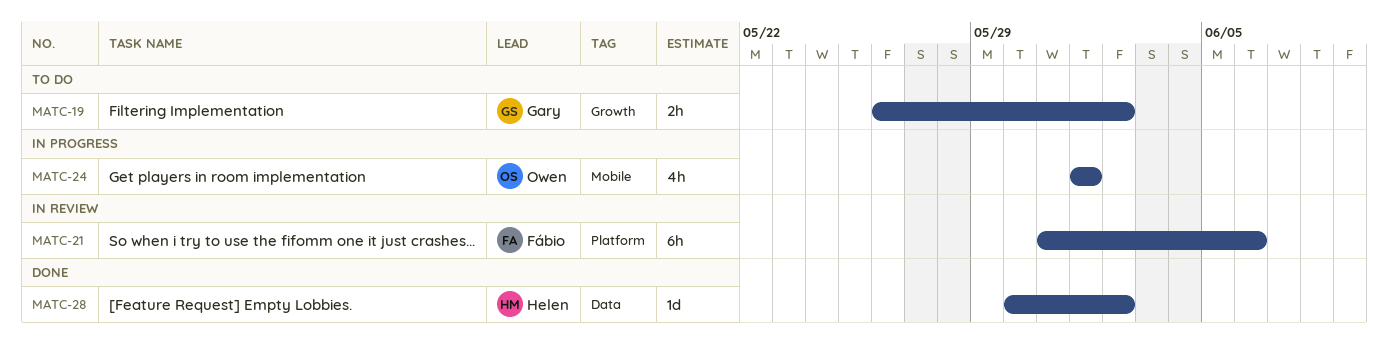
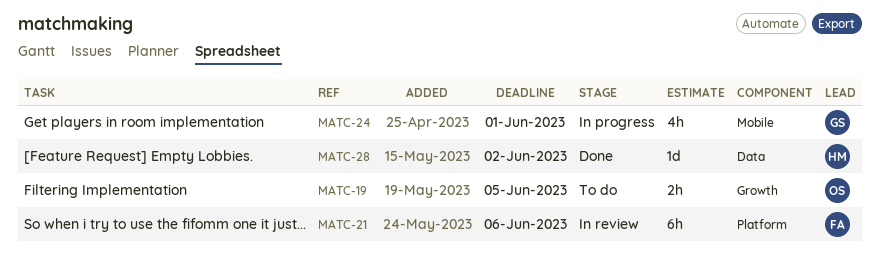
MATC-19, owner: Gary -> Owen
MATC-19, due: Jun 2 -> Jun 5
MATC-24, owner: Owen -> Gary

